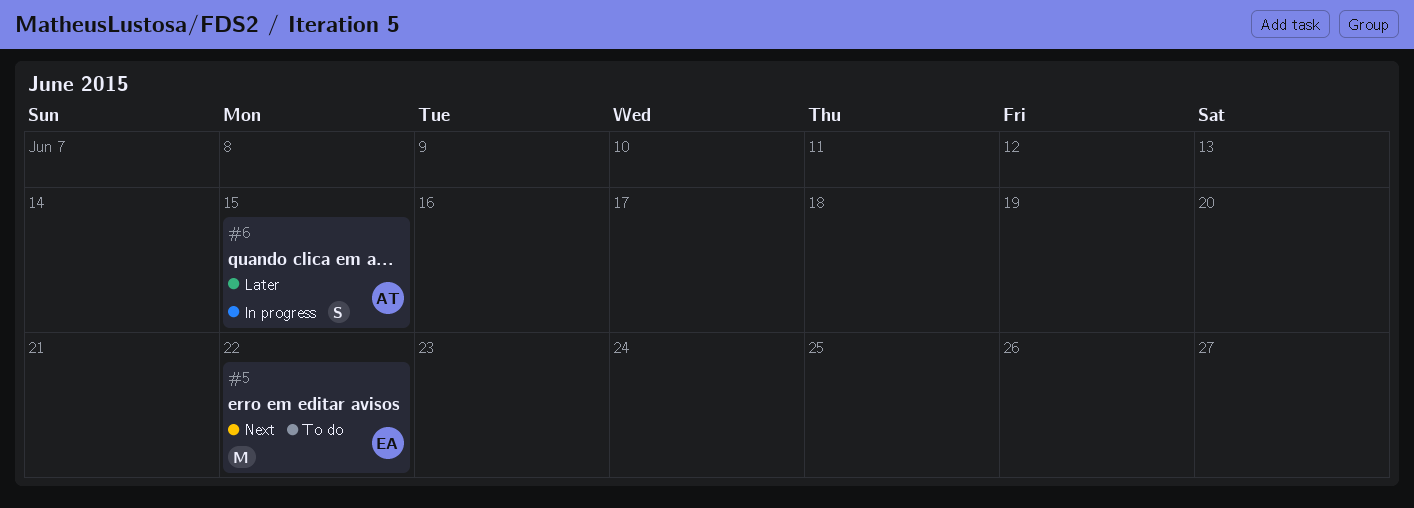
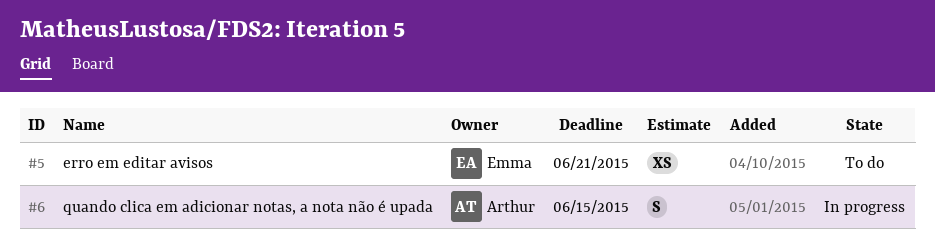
#5, estimate: M -> XS
#5, due: Jun 22 -> Jun 21

